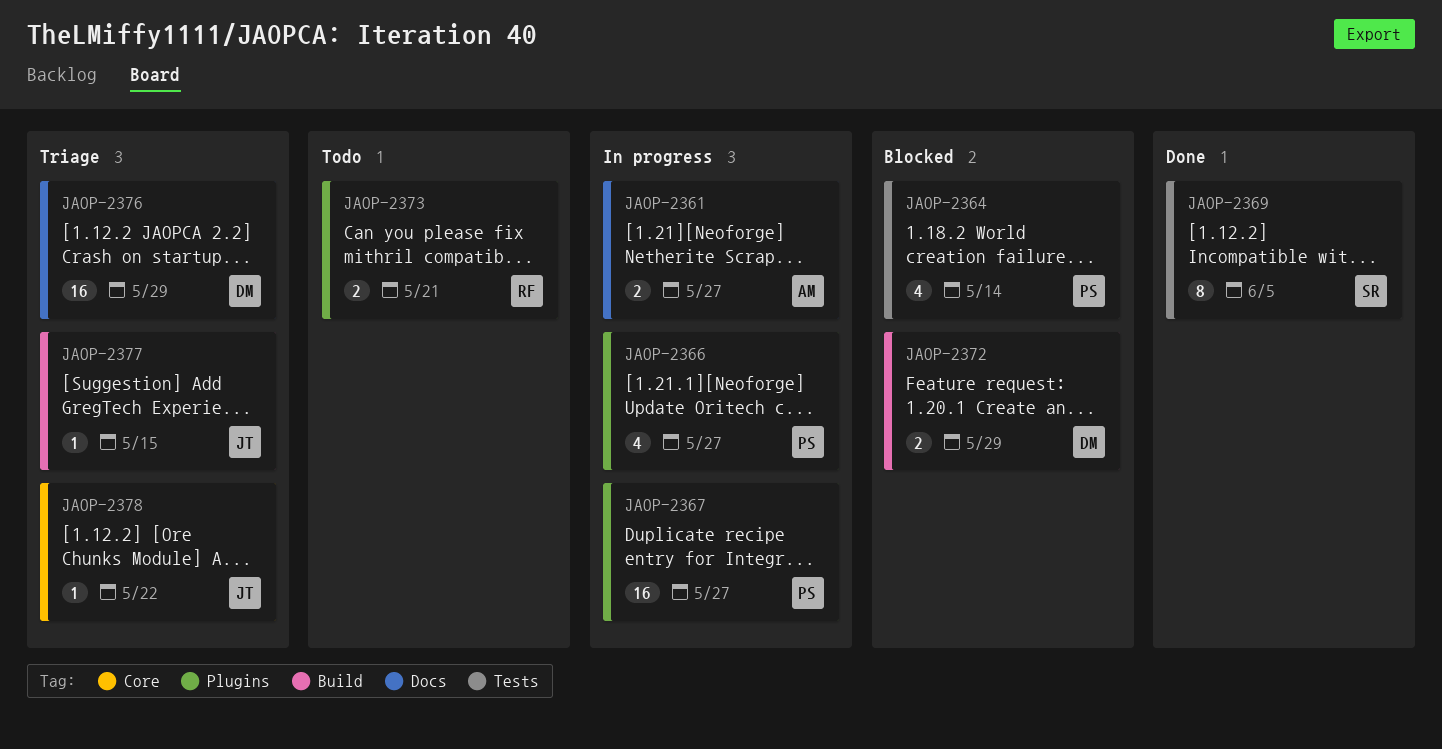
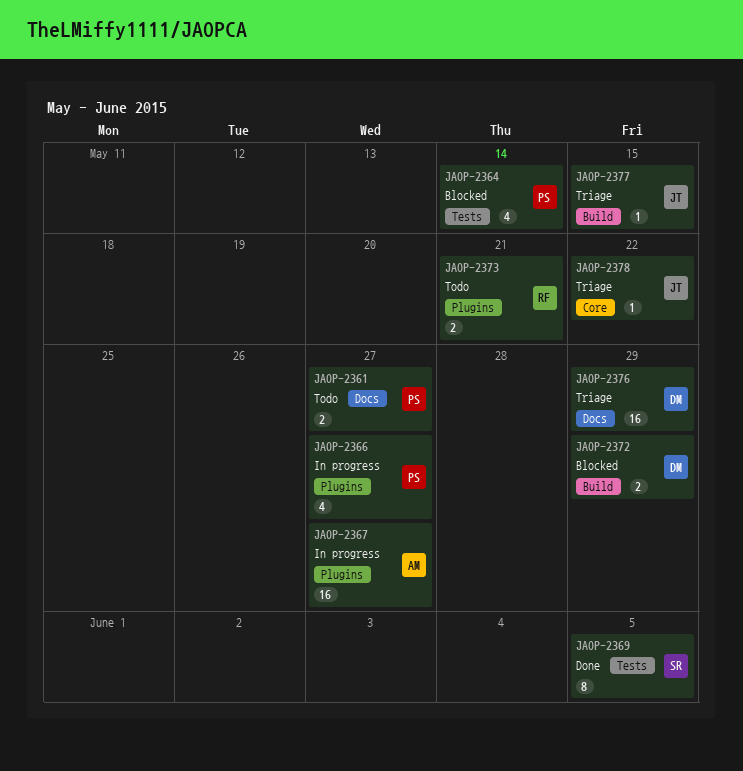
JAOP-2361, status: In progress -> Todo
JAOP-2361, owner: AM -> PS
JAOP-2367, owner: PS -> AM

